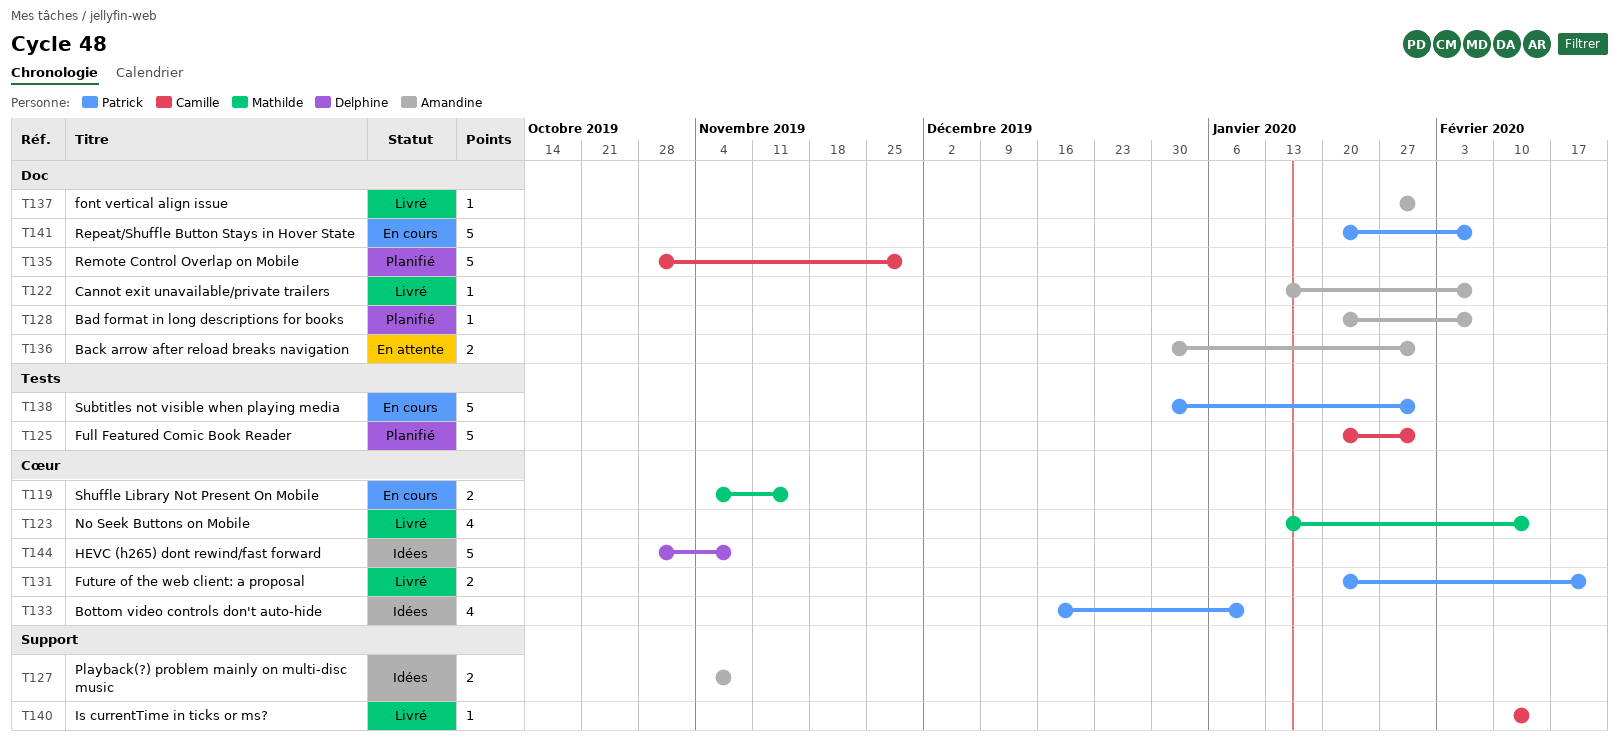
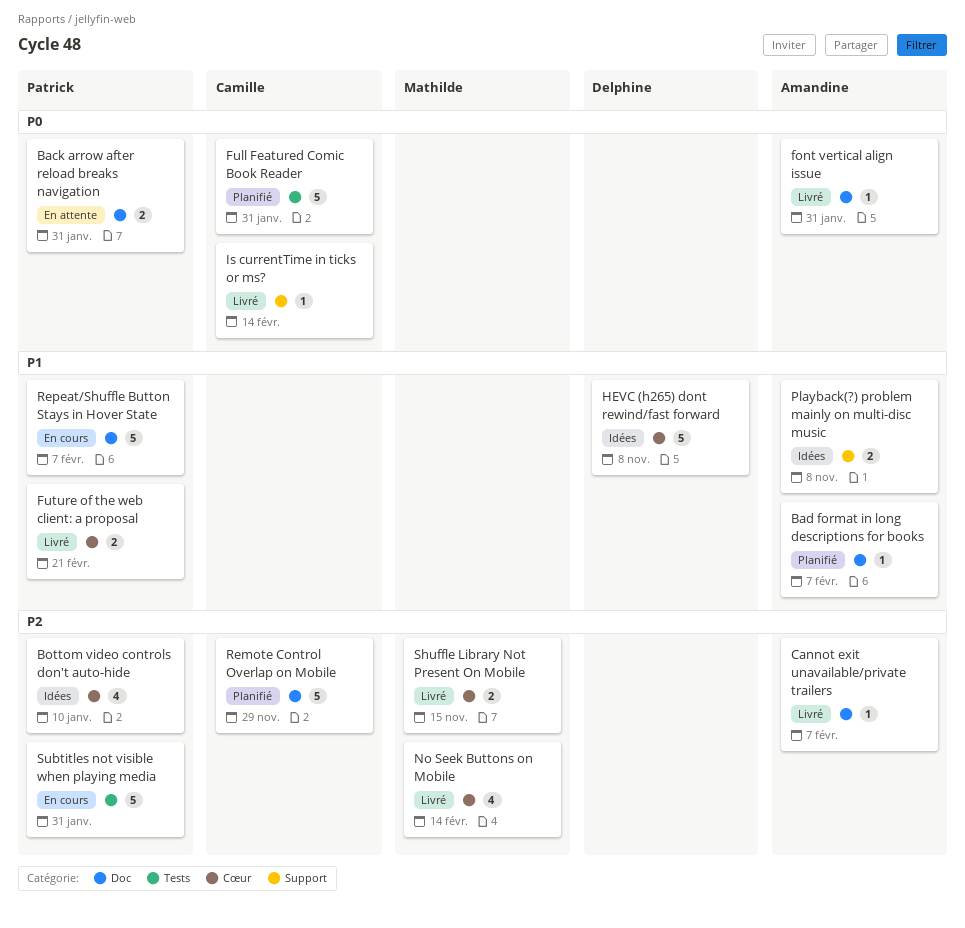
Back arrow after reload breaks navigation, owner: Amandine -> Patrick
Shuffle Library Not Present On Mobile, status: En cours -> Livré

